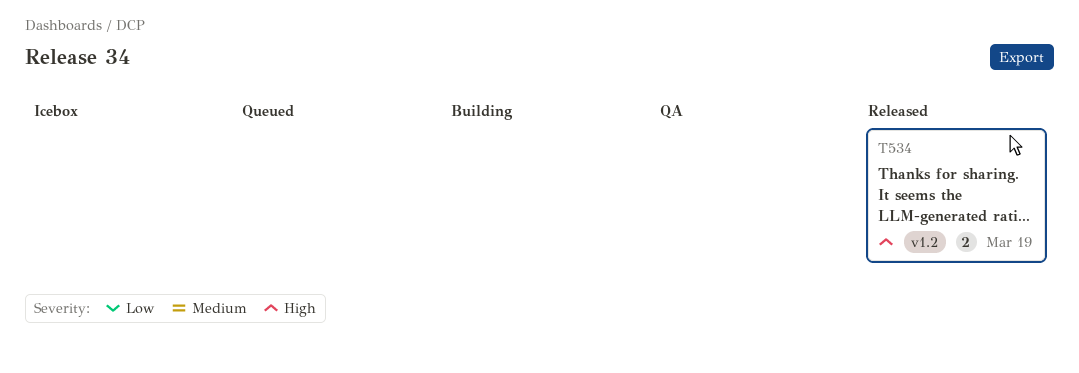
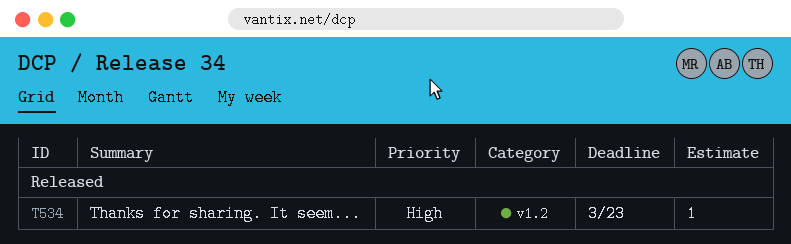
T534, estimate: 2 -> 1
T534, due: Mar 19 -> Mar 23

